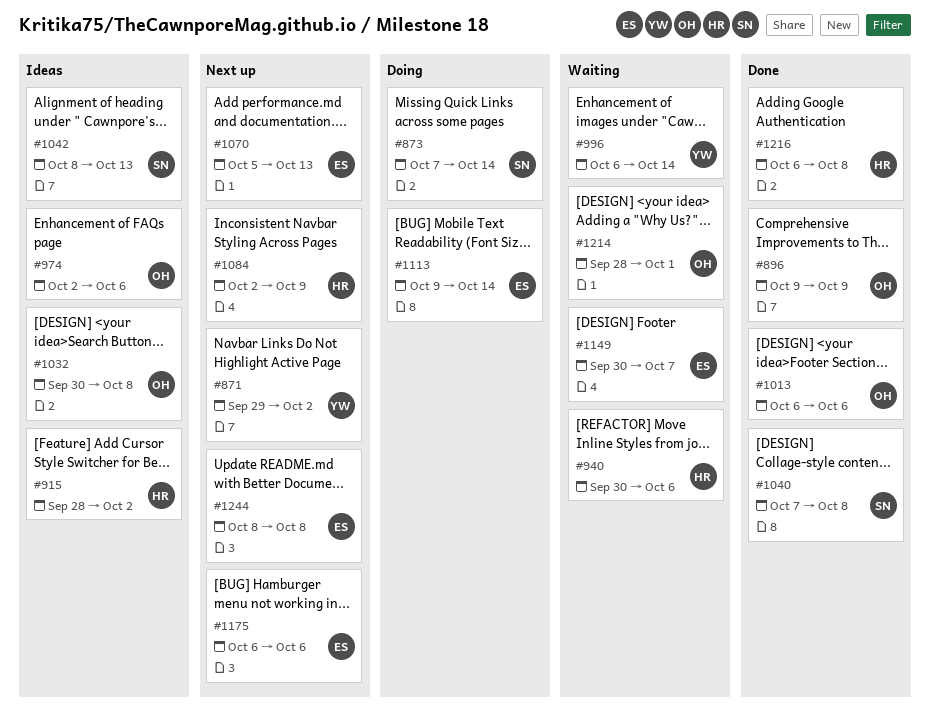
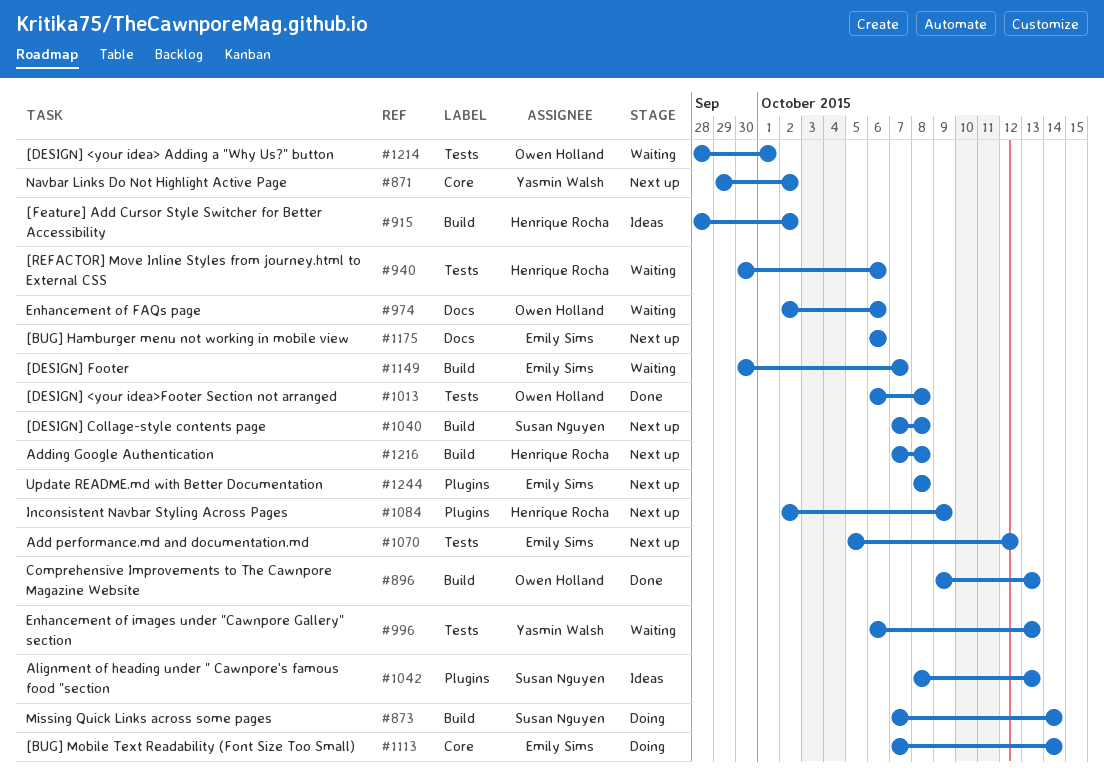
#896, due: Oct 9 -> Oct 13
#974, status: Ideas -> Waiting
#996, due: Oct 14 -> Oct 13
#1013, due: Oct 6 -> Oct 8
#1032: present -> none
#1040, status: Done -> Next up
#1070, due: Oct 13 -> Oct 12
#1113, start: Oct 9 -> Oct 7
#1216, status: Done -> Next up
#1216, start: Oct 6 -> Oct 7

